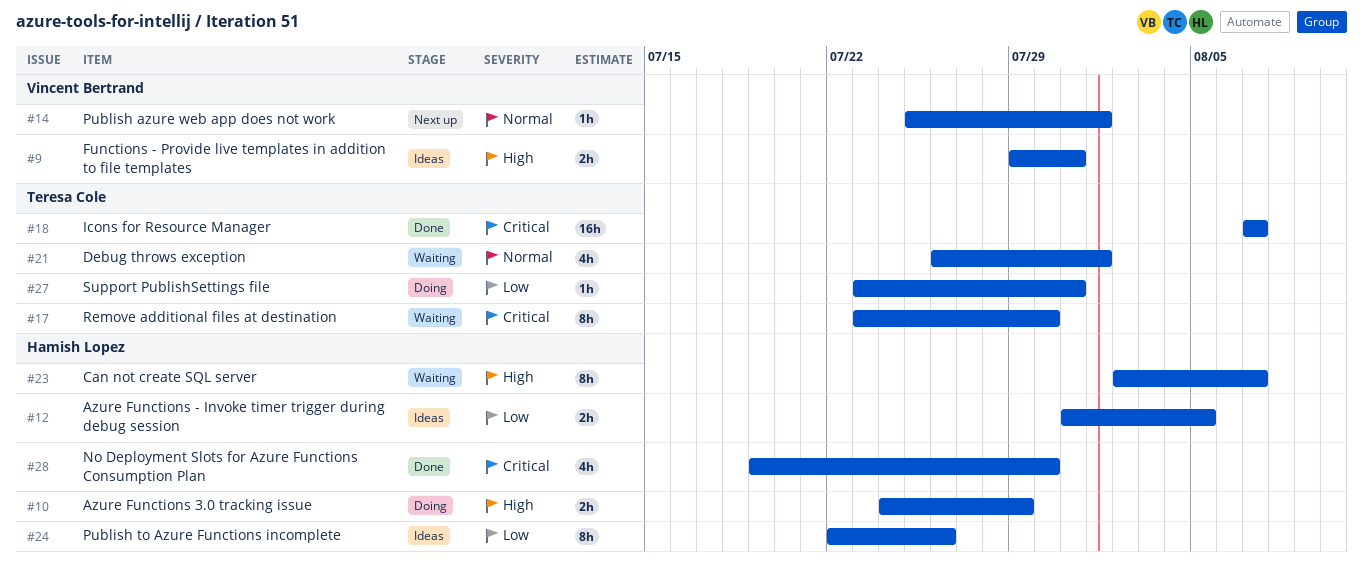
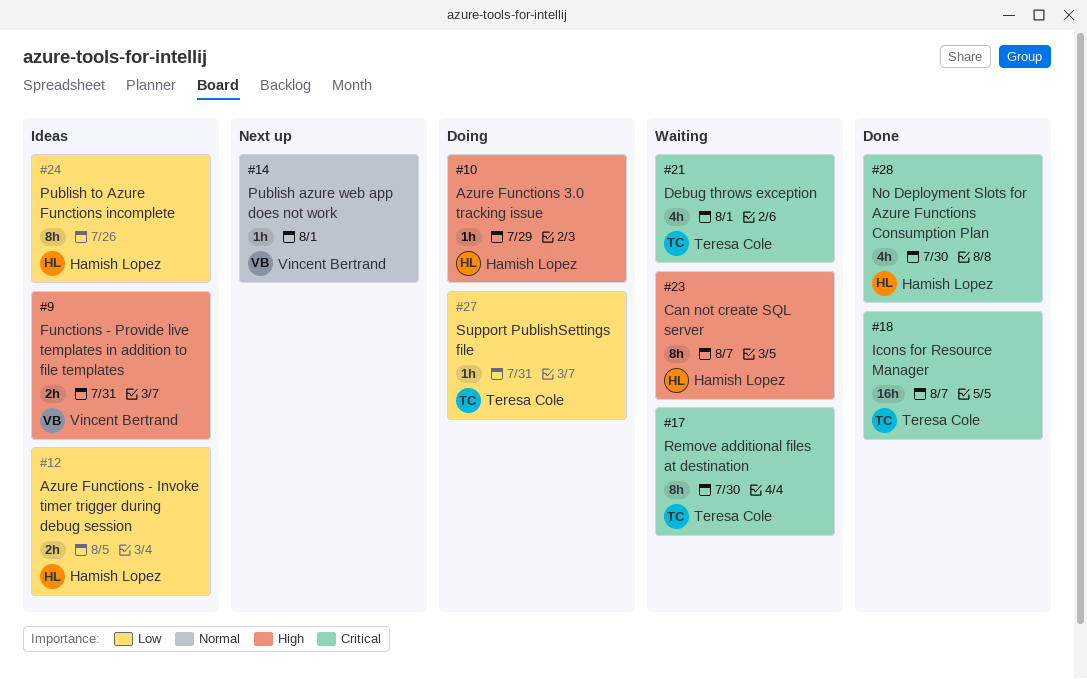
#10, estimate: 2h -> 1h
#21, priority: Normal -> Critical

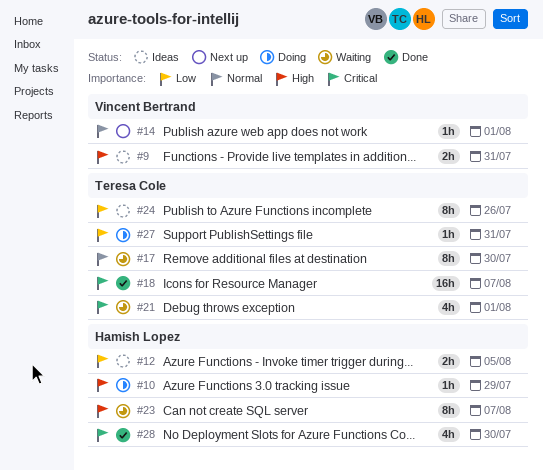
#17, priority: Critical -> Normal
#24, owner: Hamish Lopez -> Teresa Cole

